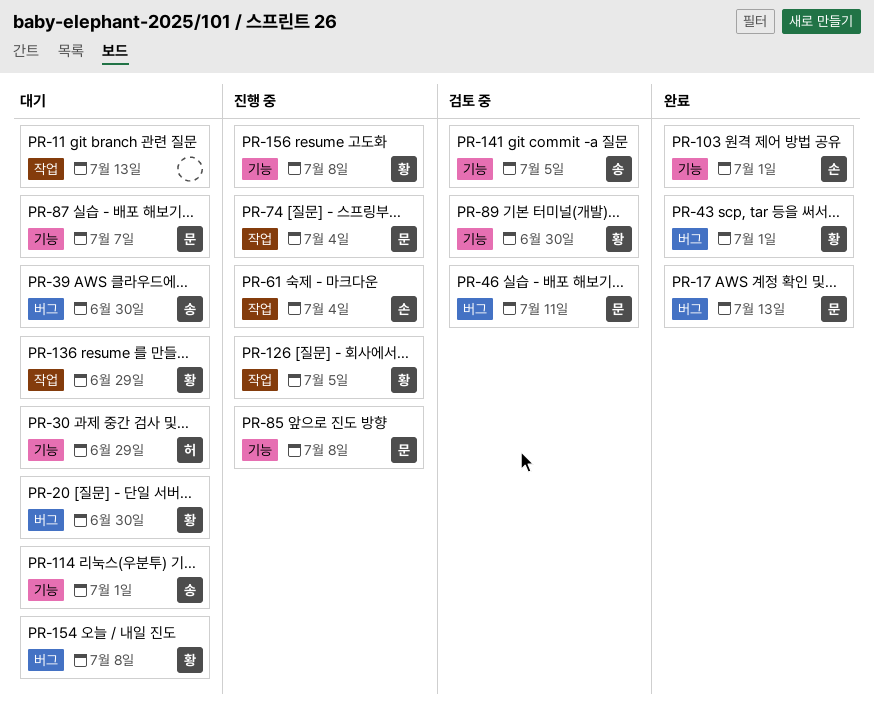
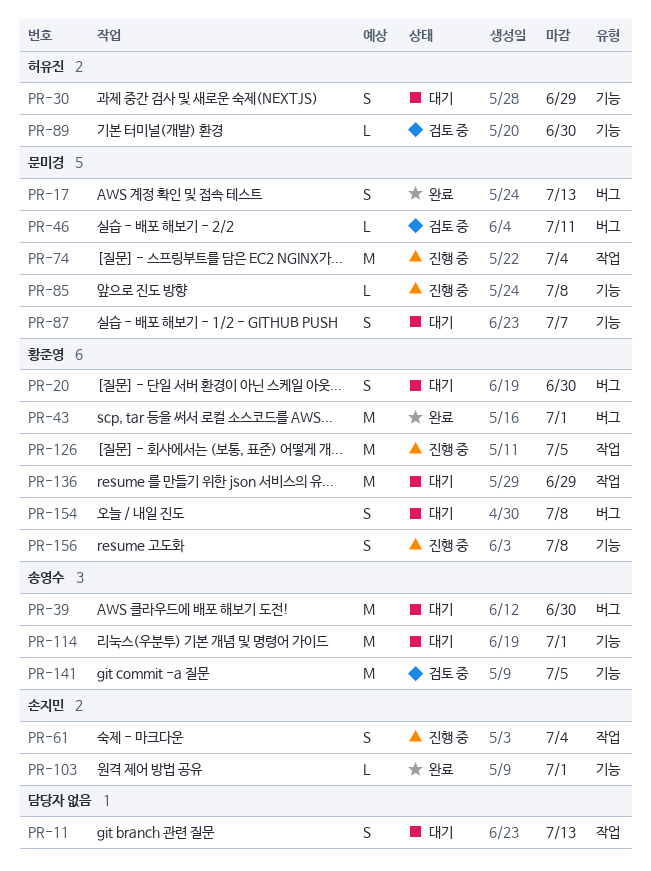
PR-89, owner: 황준영 -> 허유진

